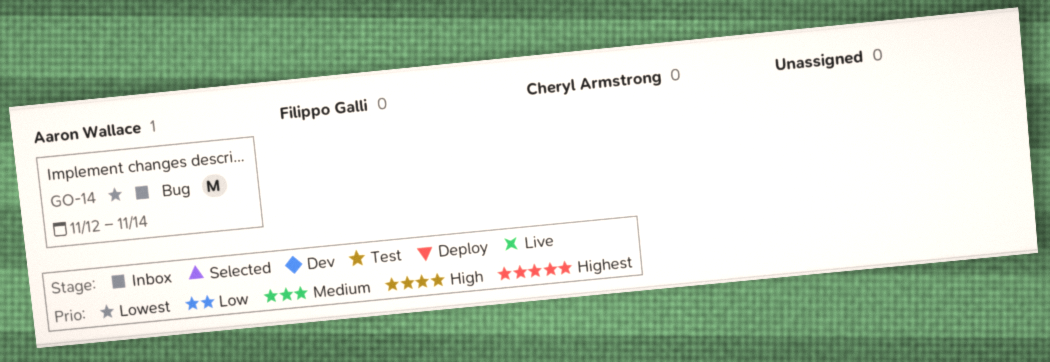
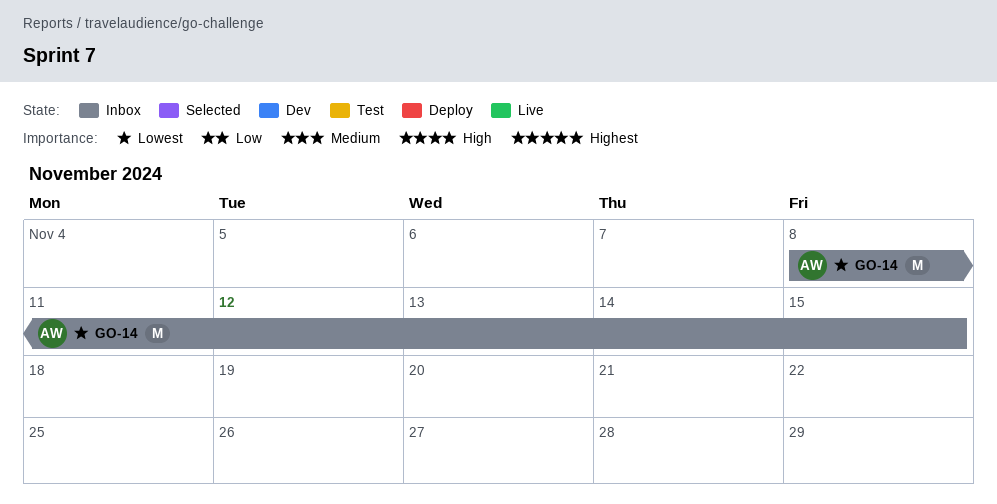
GO-14, start: Nov 12 -> Nov 8
GO-14, due: Nov 14 -> Nov 15

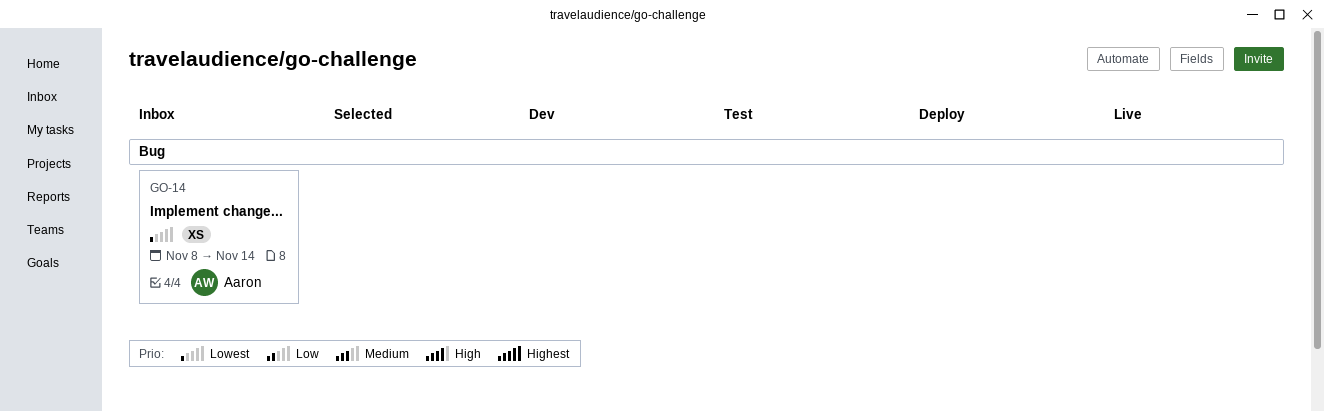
GO-14, estimate: M -> XS
GO-14, due: Nov 15 -> Nov 14

